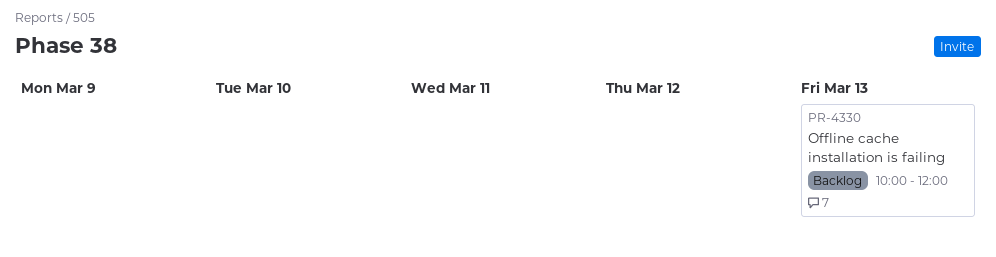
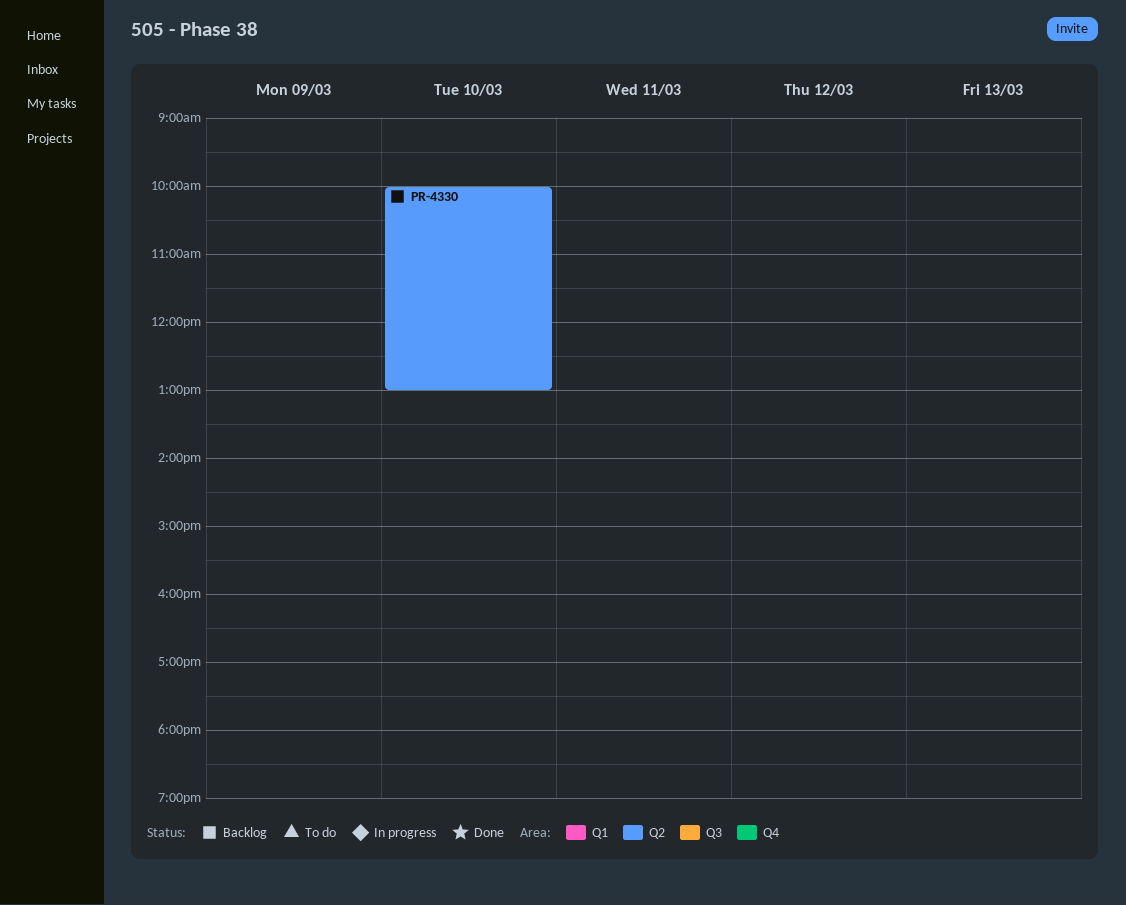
PR-4330, day: Mar 13 -> Mar 10
PR-4330, ends: 12:00 -> 13:00

